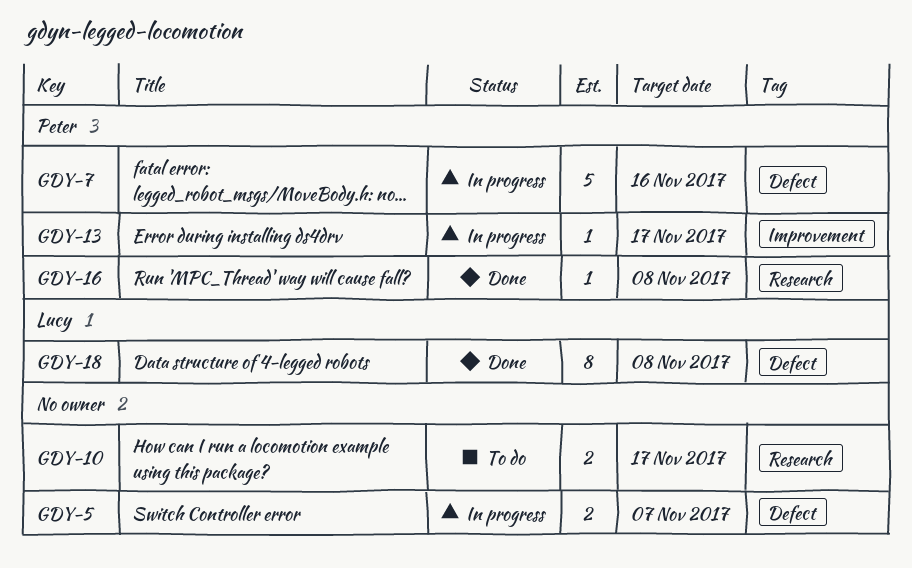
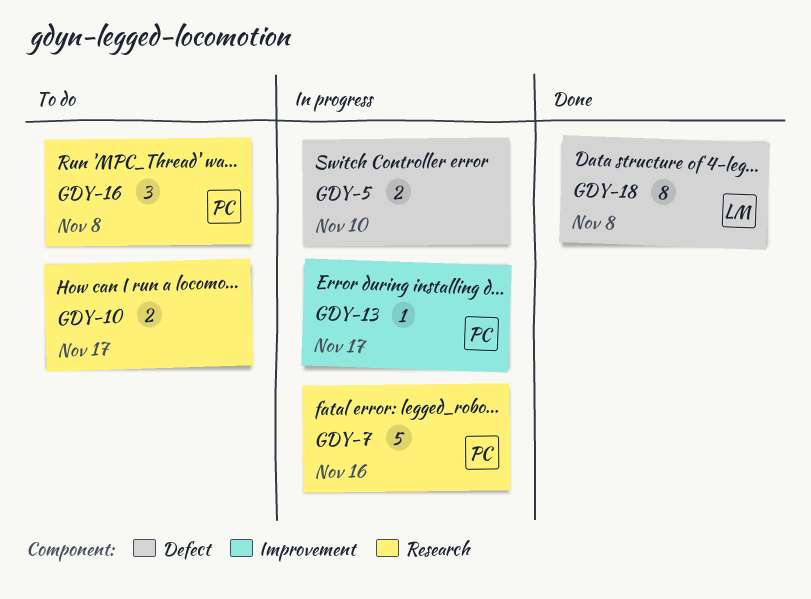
GDY-5, due: Nov 7 -> Nov 10
GDY-7, label: Defect -> Research
GDY-16, status: Done -> To do
GDY-16, estimate: 1 -> 3

